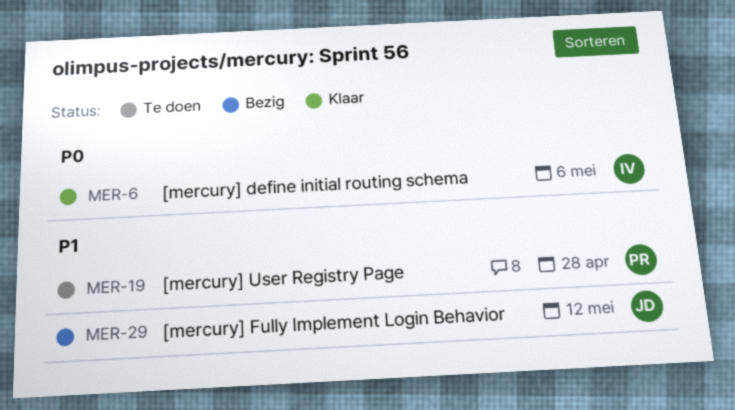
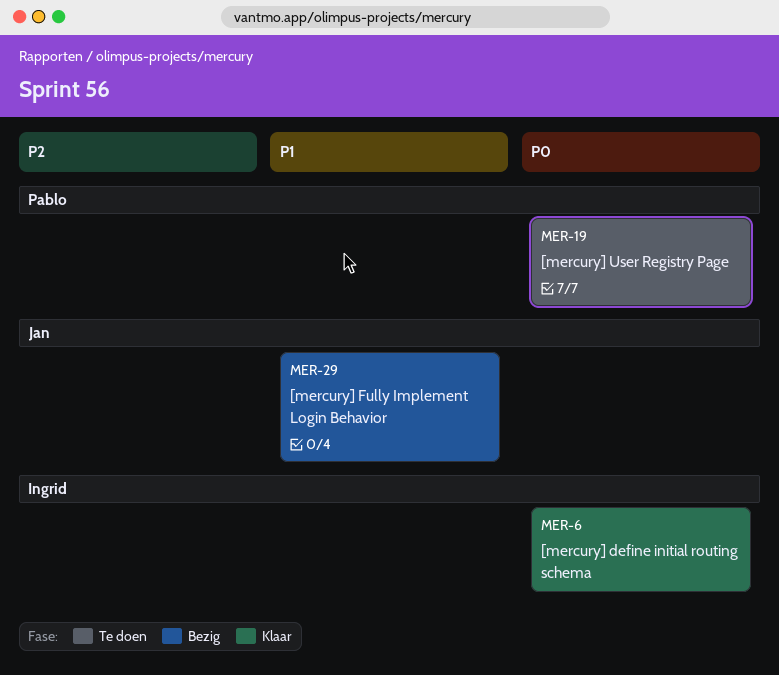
MER-19, priority: P1 -> P0

